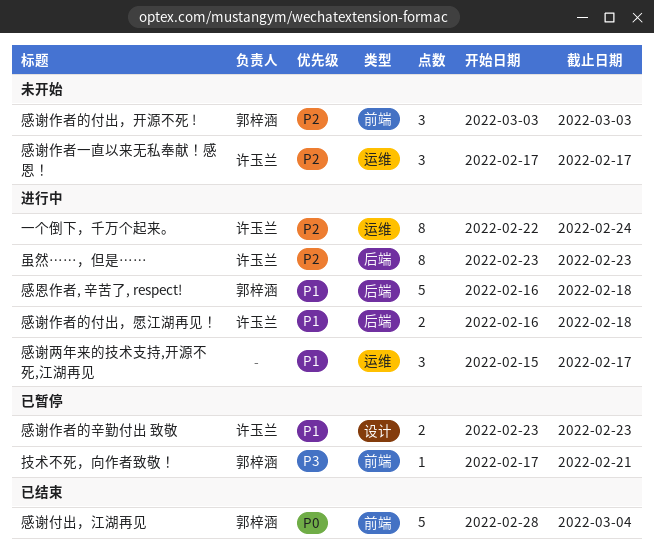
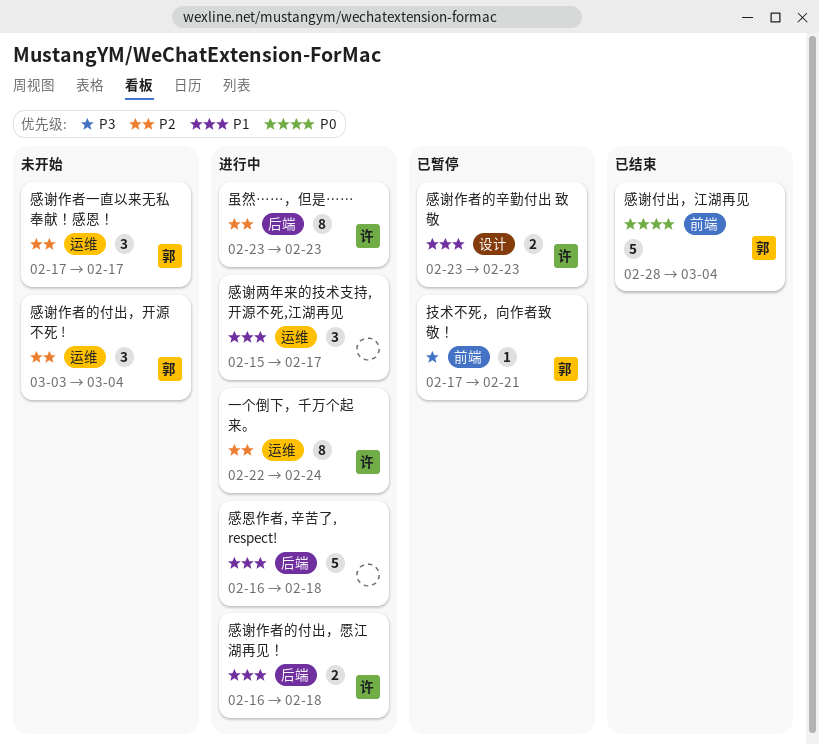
感恩作者, 辛苦了, respect!, owner: 郭梓涵 -> none
感谢作者一直以来无私奉献！感恩！, owner: 许玉兰 -> 郭梓涵
感谢作者的付出，开源不死 !, label: 前端 -> 运维
感谢作者的付出，开源不死 !, due: Mar 3 -> Mar 4

